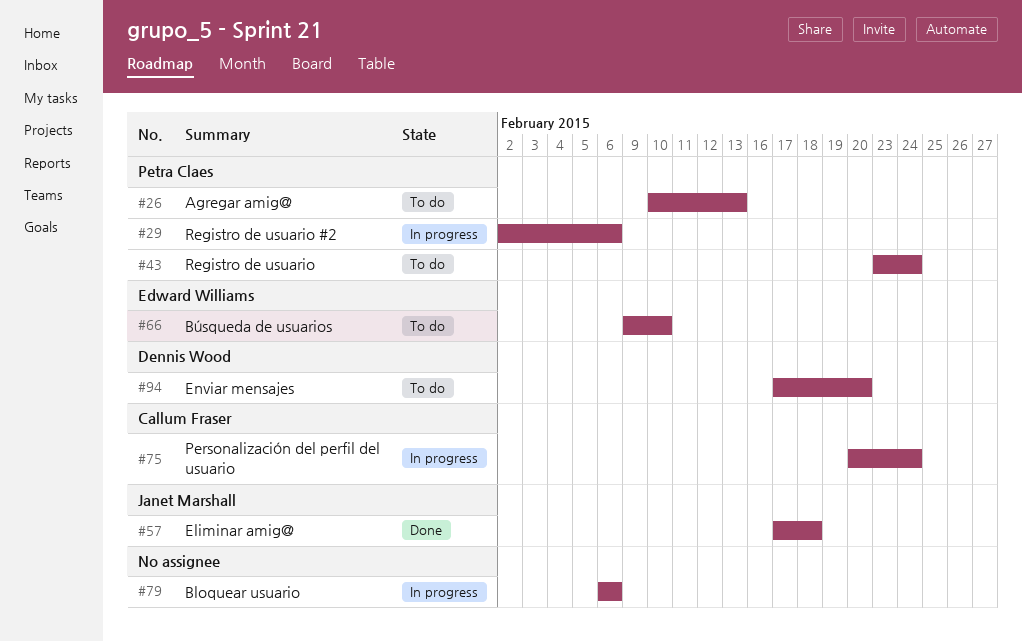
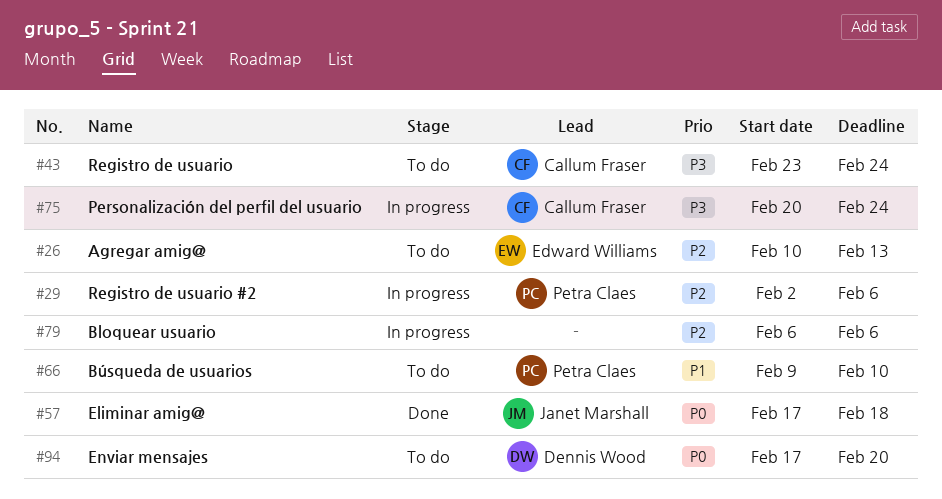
#26, owner: Petra Claes -> Edward Williams
#43, owner: Petra Claes -> Callum Fraser
#66, owner: Edward Williams -> Petra Claes

